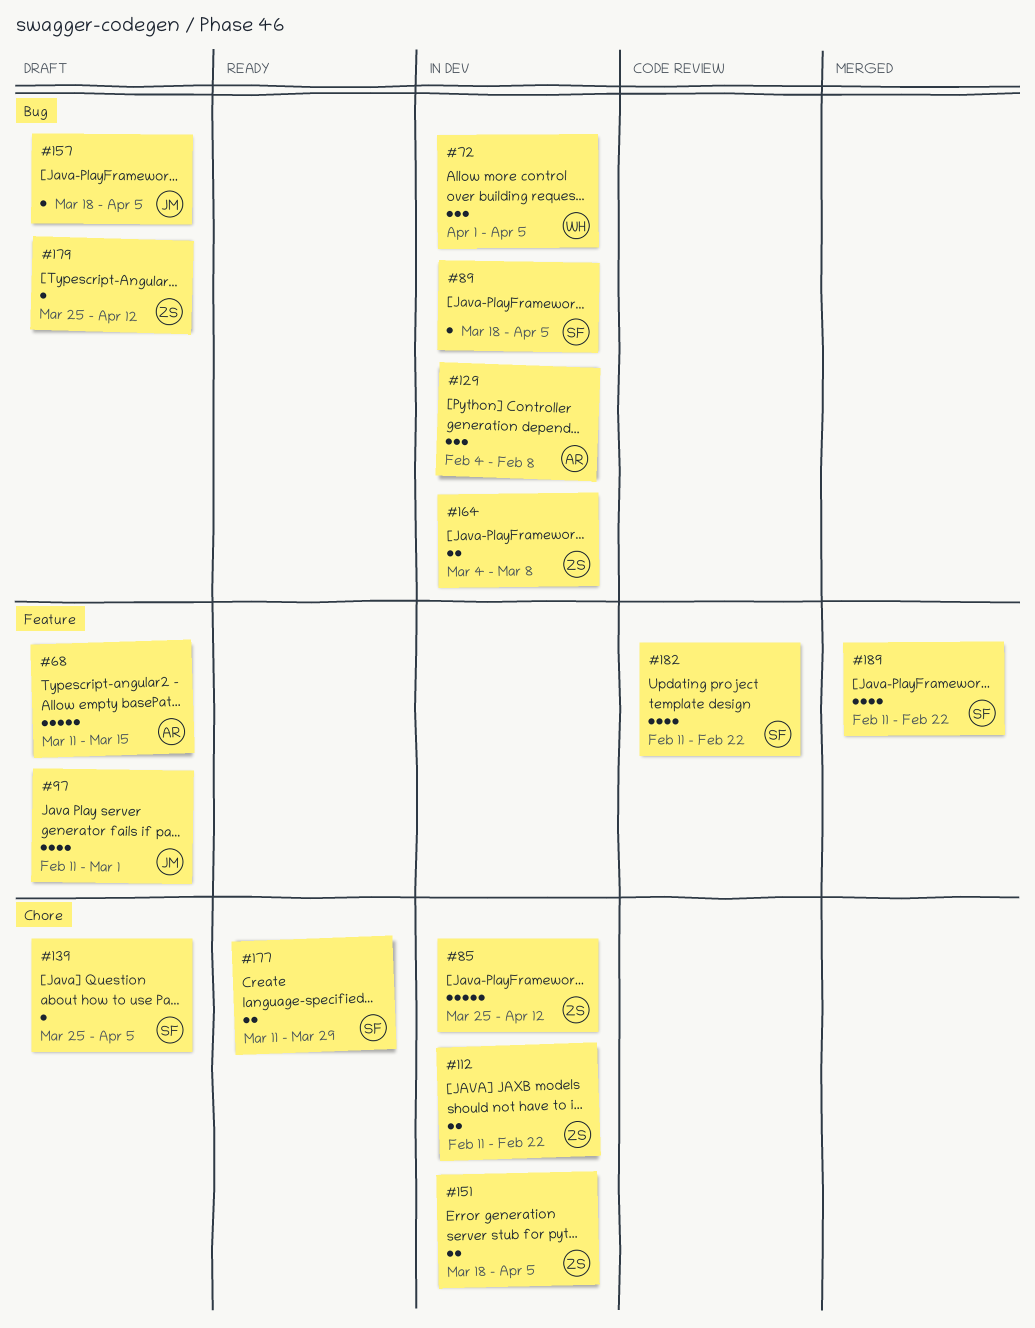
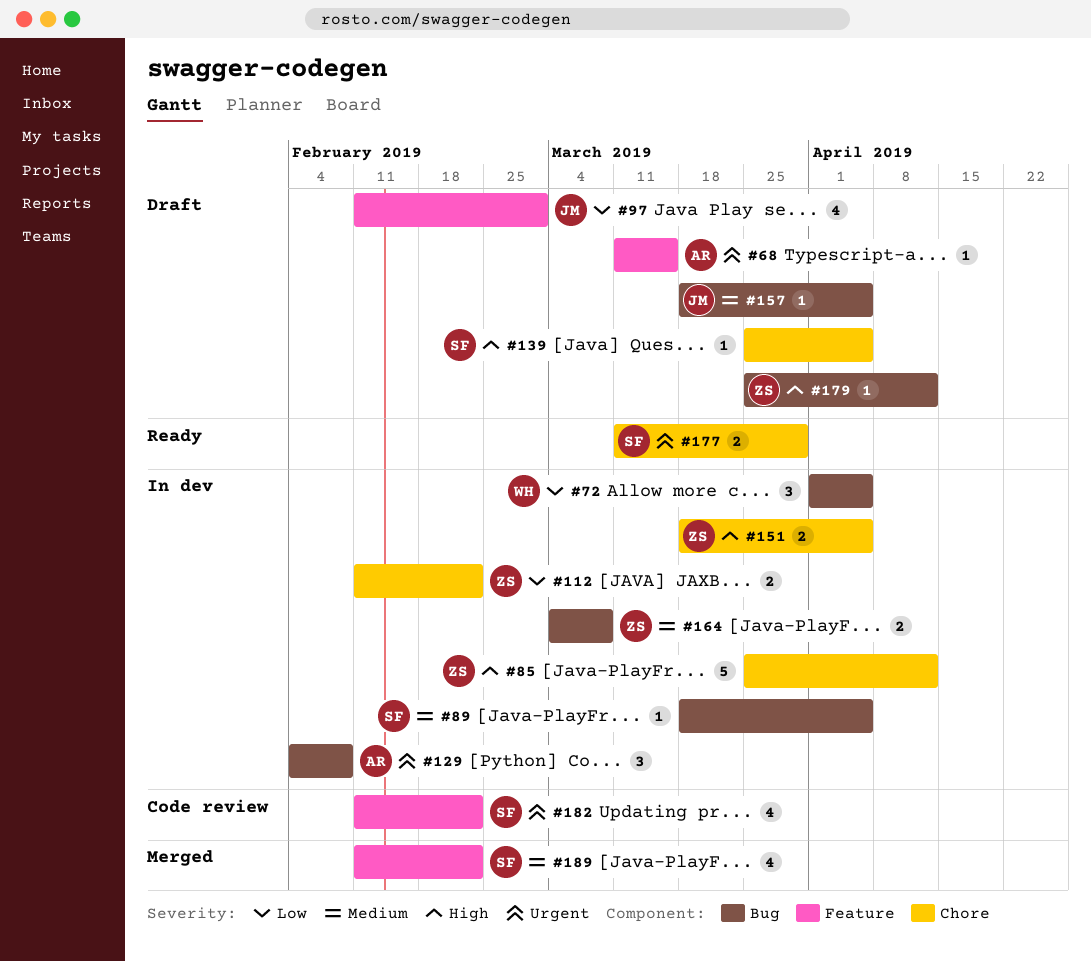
#68, estimate: 5 -> 1

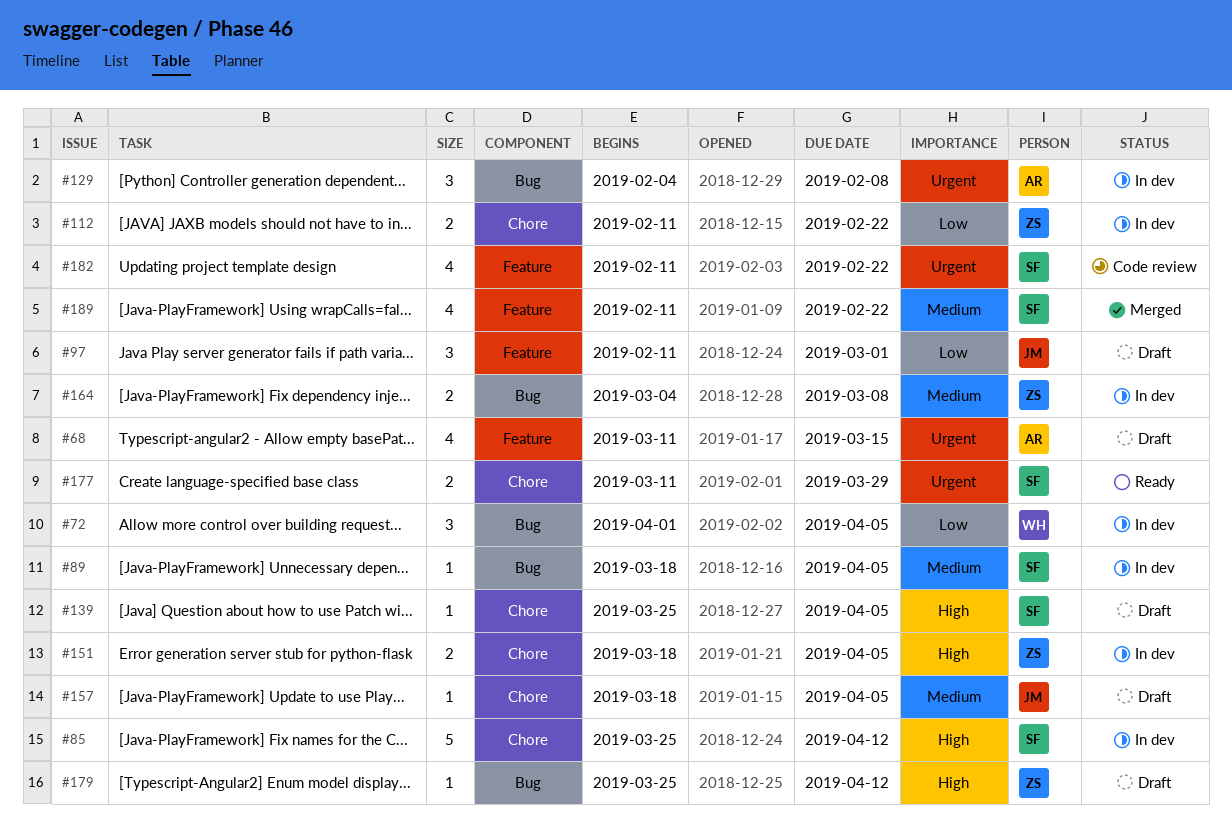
#68, estimate: 1 -> 4
#85, owner: ZS -> SF
#97, estimate: 4 -> 3
#157, label: Bug -> Chore

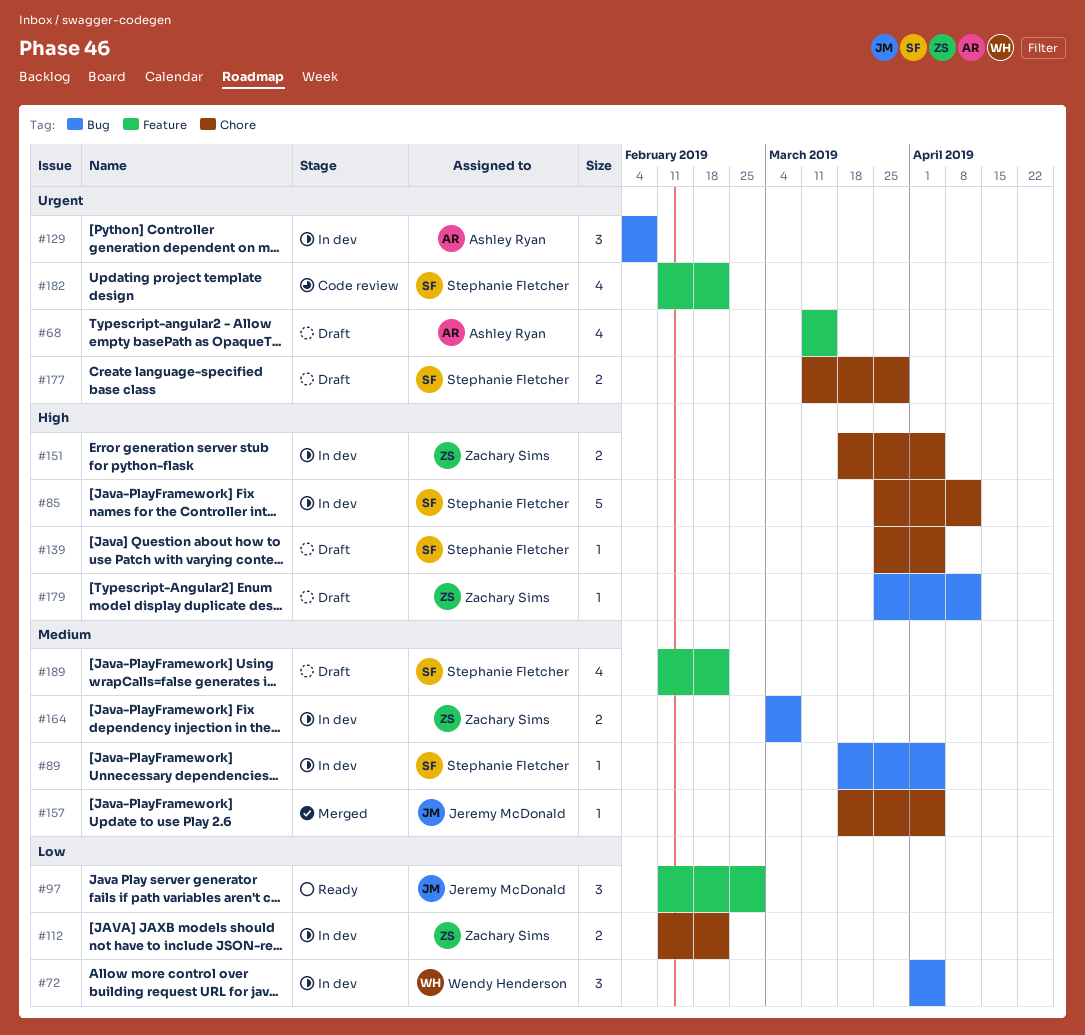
#97, status: Draft -> Ready
#157, status: Draft -> Merged
#177, status: Ready -> Draft
#189, status: Merged -> Draft

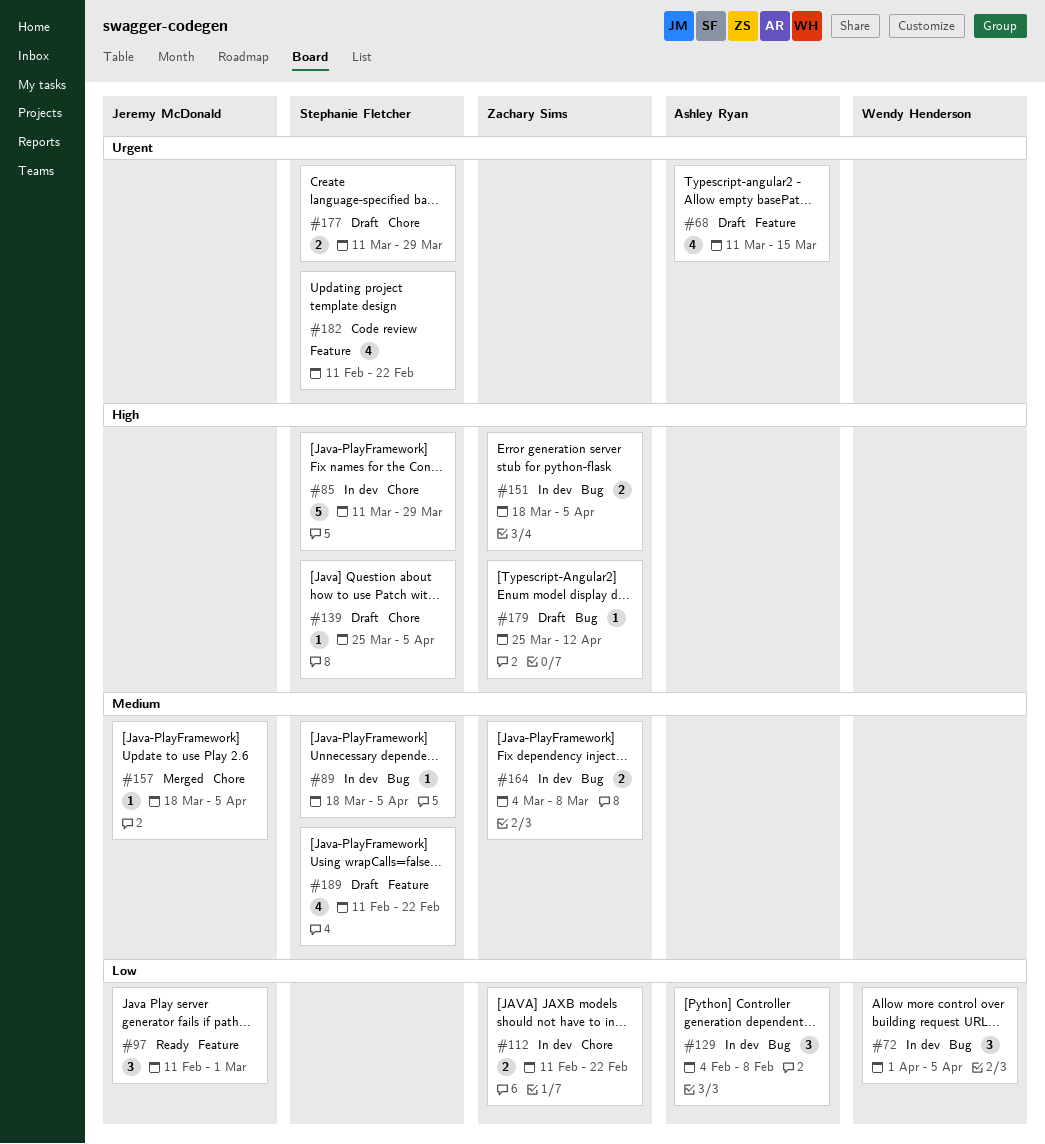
#85, start: Mar 25 -> Mar 11
#85, due: Apr 12 -> Mar 29
#129, priority: Urgent -> Low
#151, label: Chore -> Bug

